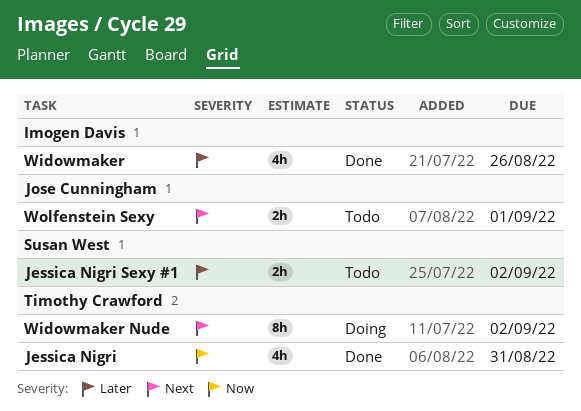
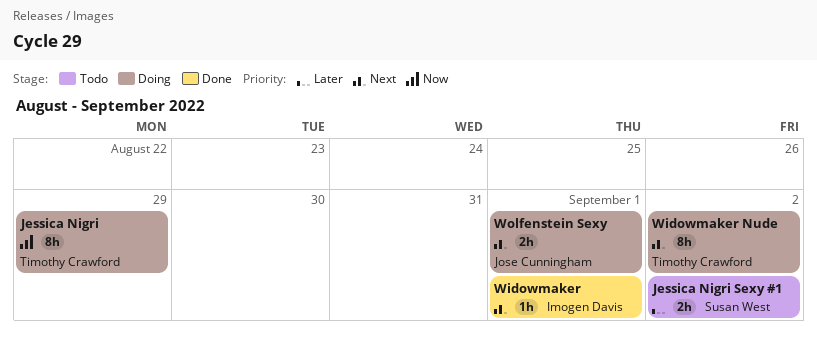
Jessica Nigri, status: Done -> Doing
Jessica Nigri, estimate: 4h -> 8h
Jessica Nigri, due: Aug 31 -> Aug 29
Widowmaker, priority: Later -> Next
Widowmaker, estimate: 4h -> 1h
Widowmaker, due: Aug 26 -> Sep 1
Wolfenstein Sexy, status: Todo -> Doing

